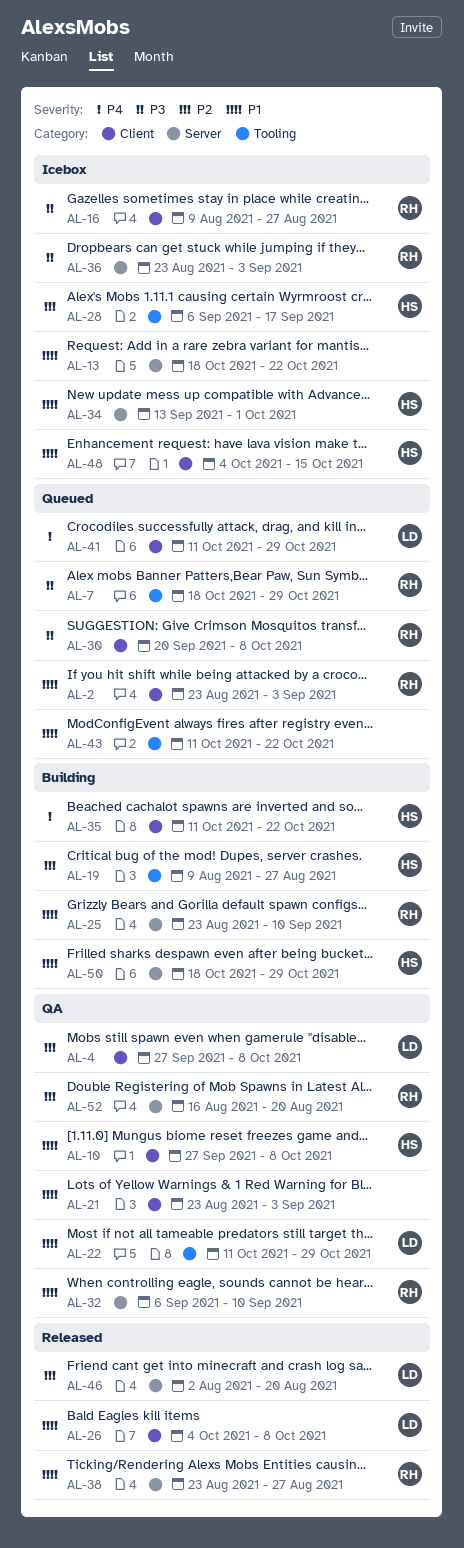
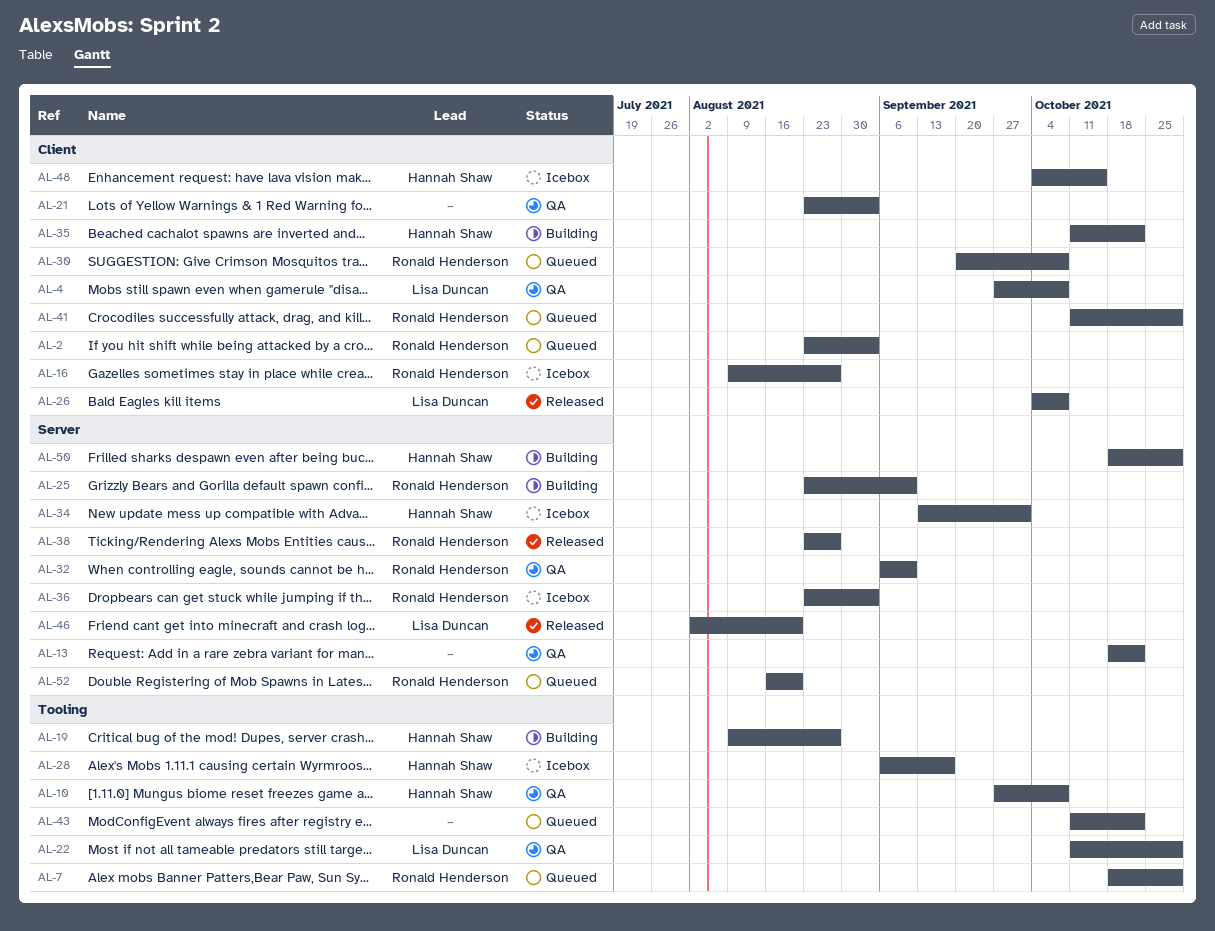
AL-10, label: Client -> Tooling
AL-13, status: Icebox -> QA
AL-41, owner: Lisa Duncan -> Ronald Henderson
AL-52, status: QA -> Queued

